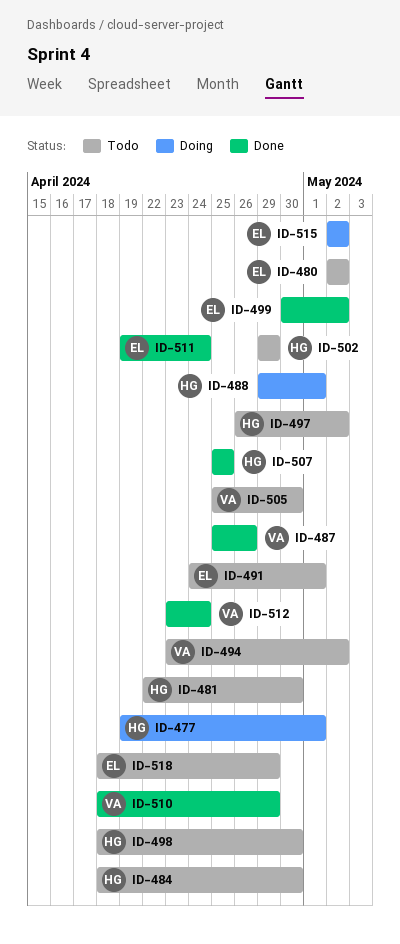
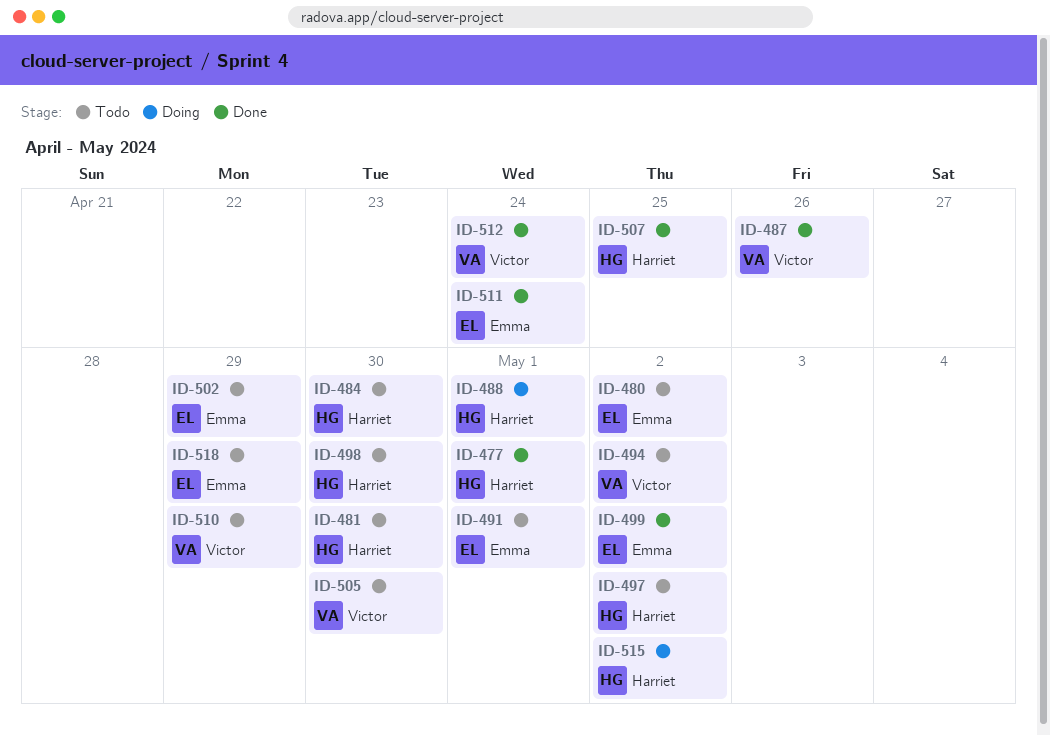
ID-477, status: Doing -> Done
ID-502, owner: Harriet -> Emma
ID-510, status: Done -> Todo
ID-515, owner: Emma -> Harriet

